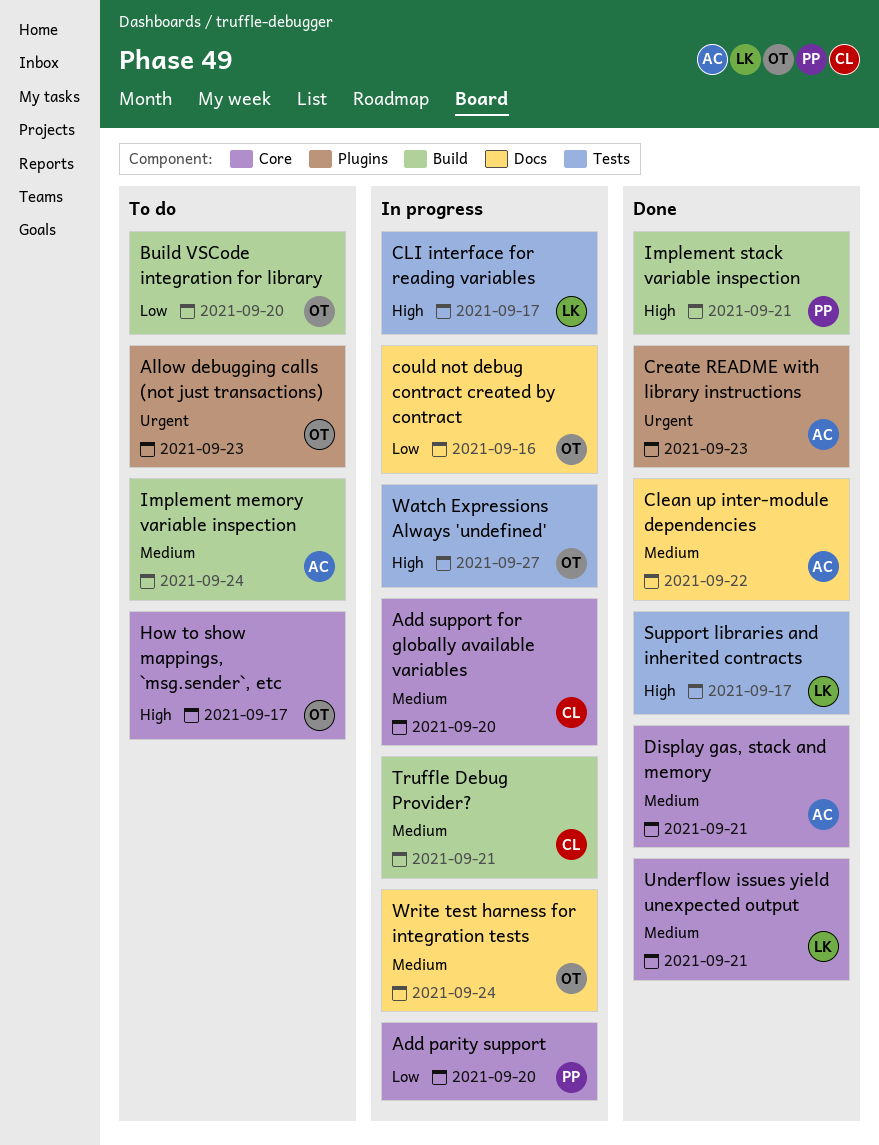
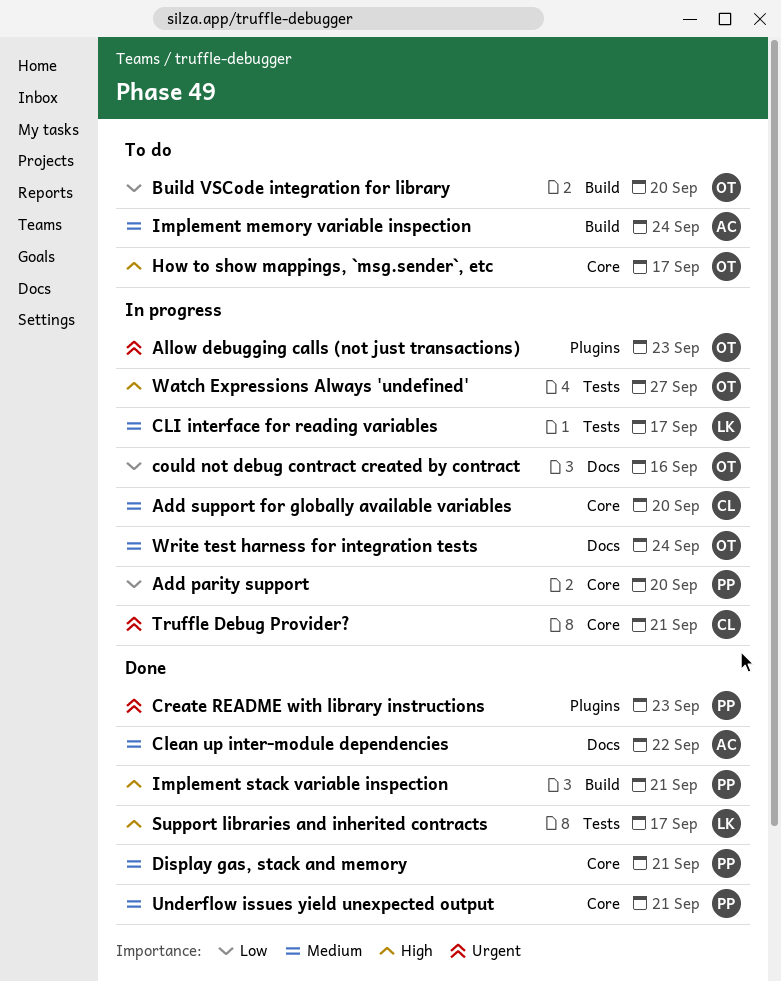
Allow debugging calls (not just transactions), status: To do -> In progress
CLI interface for reading variables, priority: High -> Medium
Create README with library instructions, owner: AC -> PP
Display gas, stack and memory, owner: AC -> PP
Truffle Debug Provider?, priority: Medium -> Urgent
Truffle Debug Provider?, label: Build -> Core
Underflow issues yield unexpected output, owner: LK -> PP

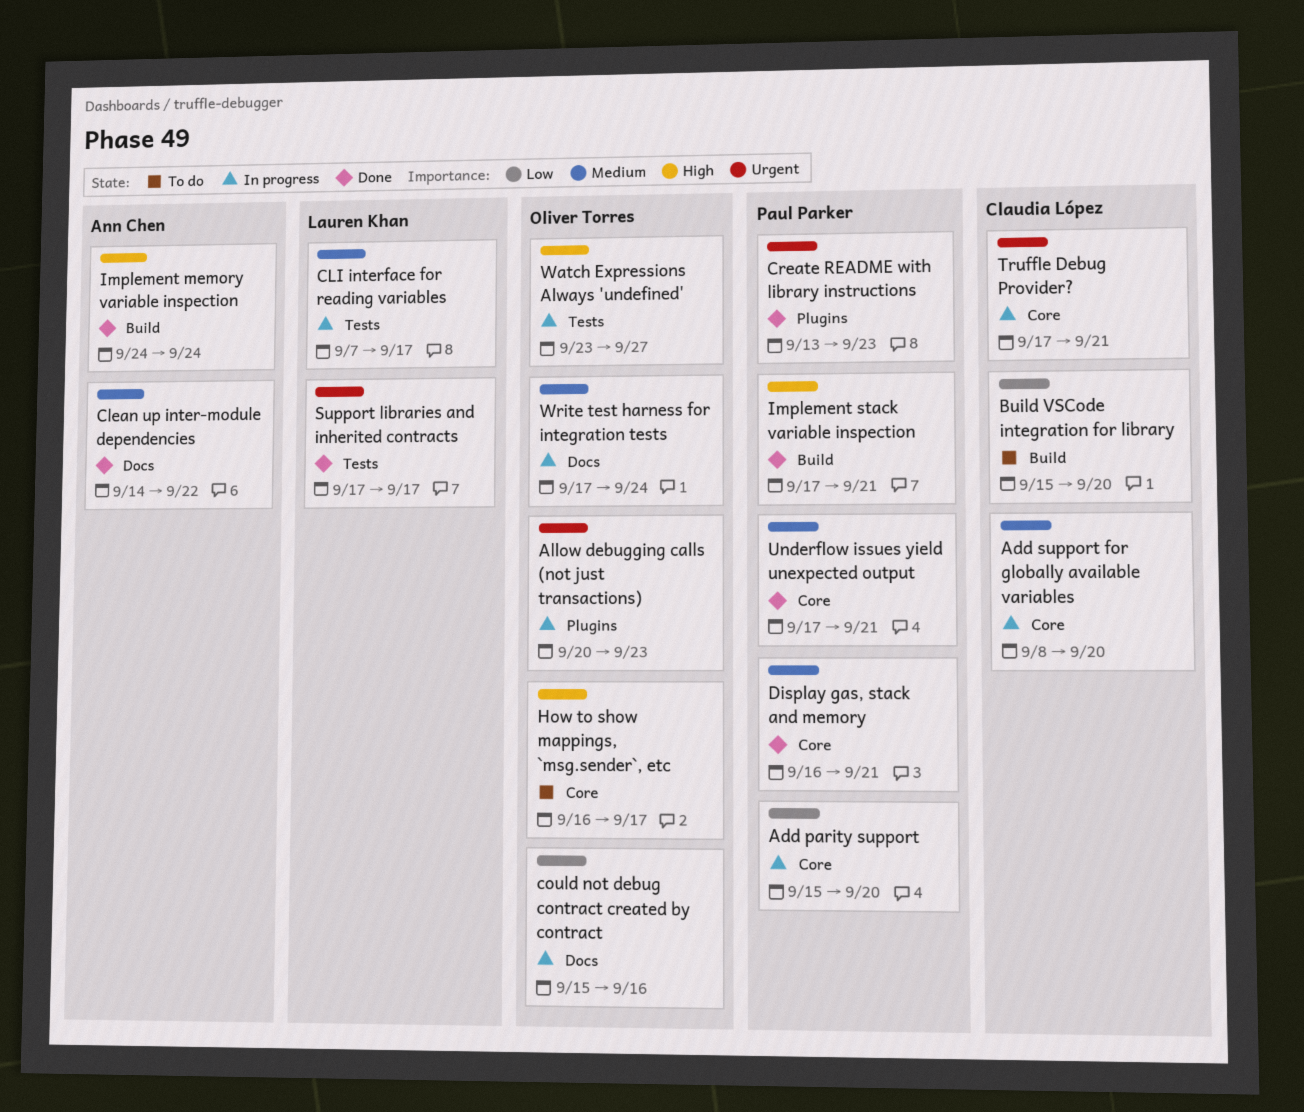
Build VSCode integration for library, owner: Oliver Torres -> Claudia López
Implement memory variable inspection, status: To do -> Done
Implement memory variable inspection, priority: Medium -> High
Support libraries and inherited contracts, priority: High -> Urgent

